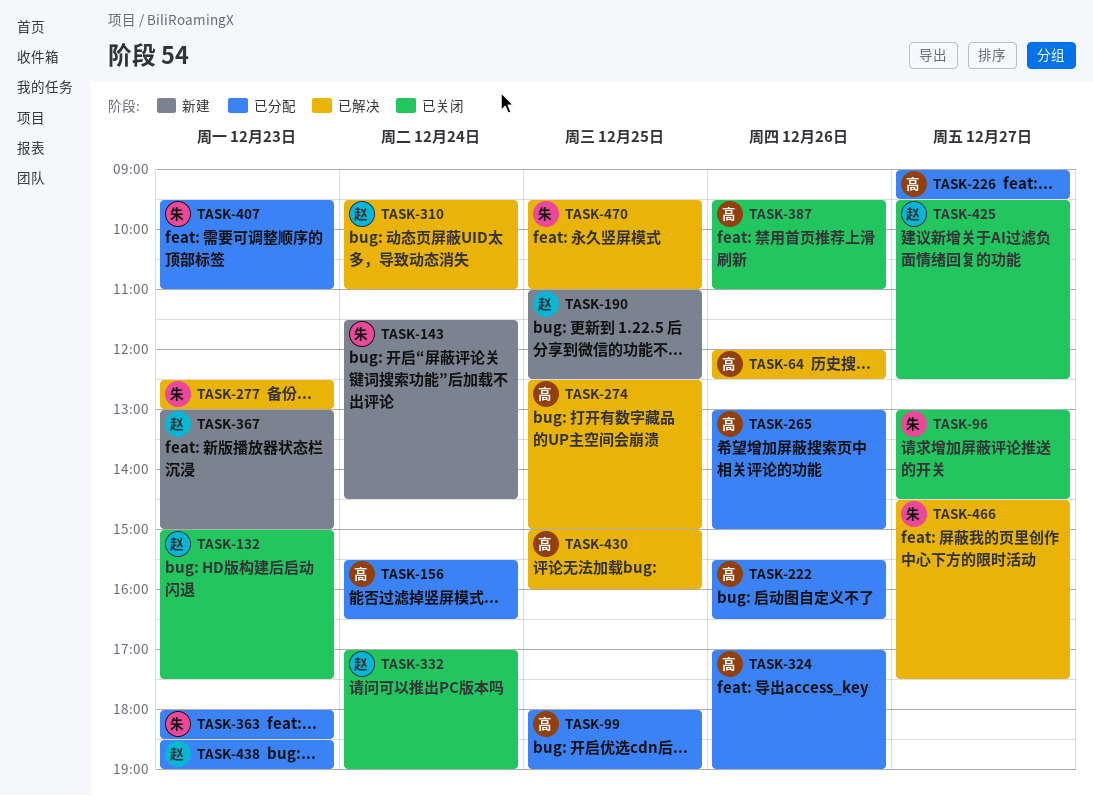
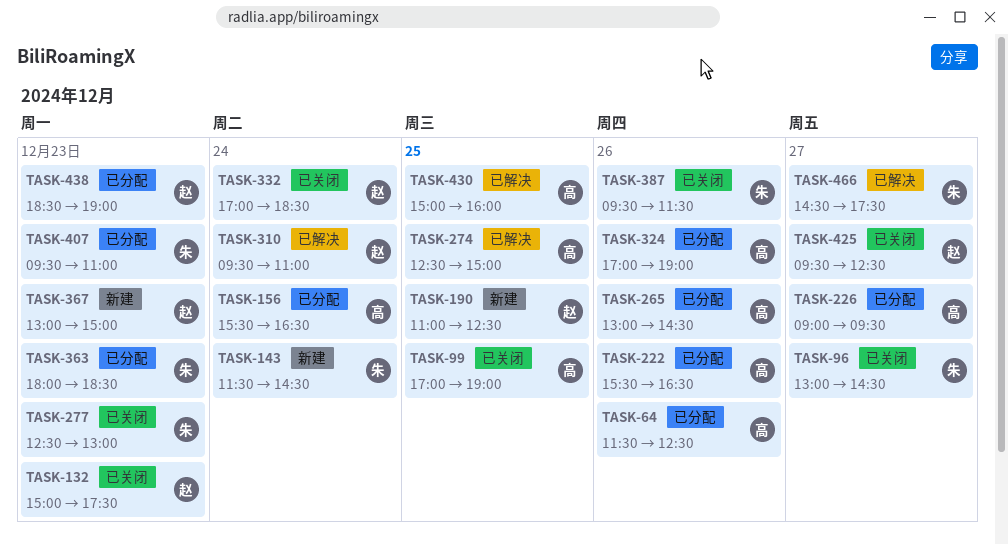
TASK-64, status: 已解决 -> 已分配
TASK-64, begins: 12:00 -> 11:30
TASK-99, status: 已分配 -> 已关闭
TASK-99, begins: 18:00 -> 17:00
TASK-265, ends: 15:00 -> 14:30
TASK-277, status: 已解决 -> 已关闭
TASK-332, ends: 19:00 -> 18:30
TASK-387, owner: 高 -> 朱
TASK-387, ends: 11:00 -> 11:30
TASK-470: present -> none

